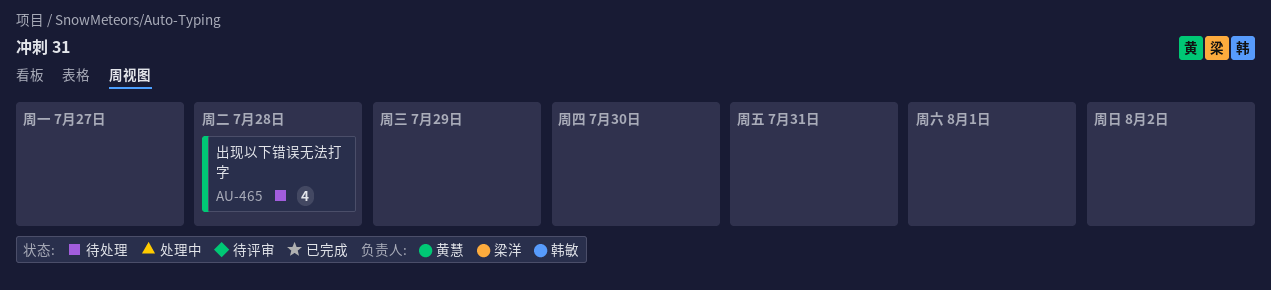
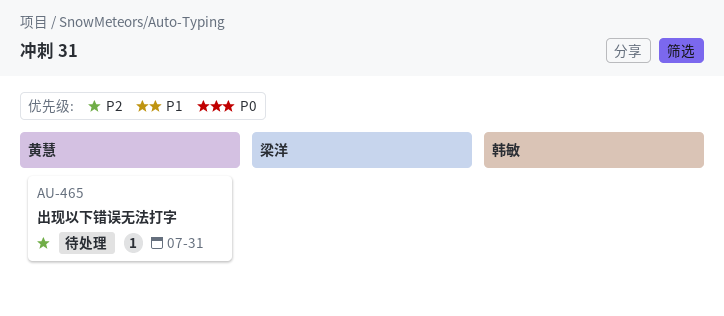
AU-465, estimate: 4 -> 1
AU-465, due: Jul 28 -> Jul 31

